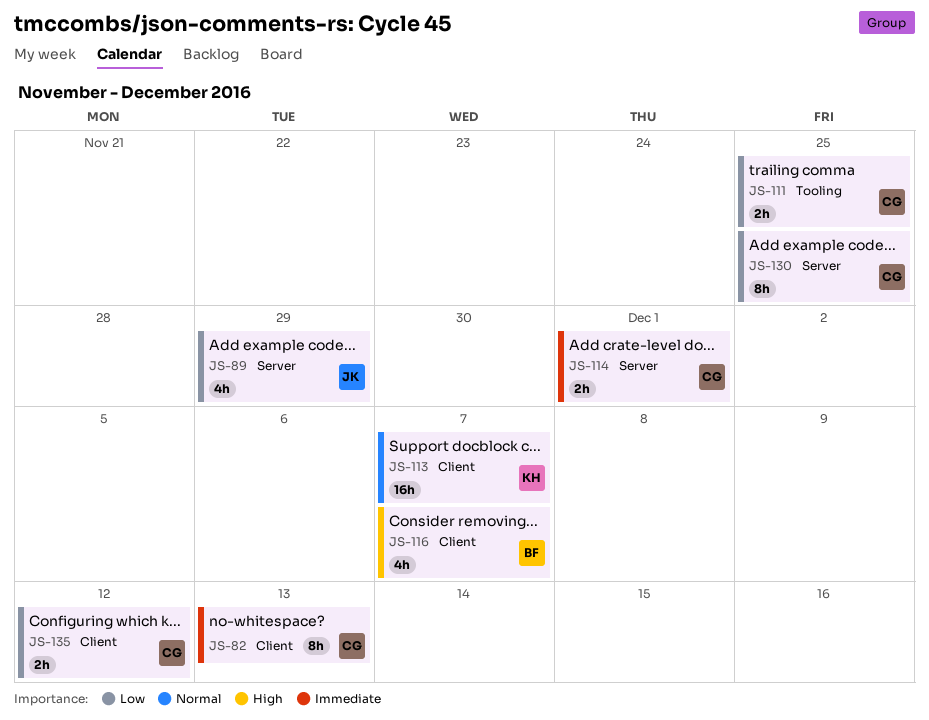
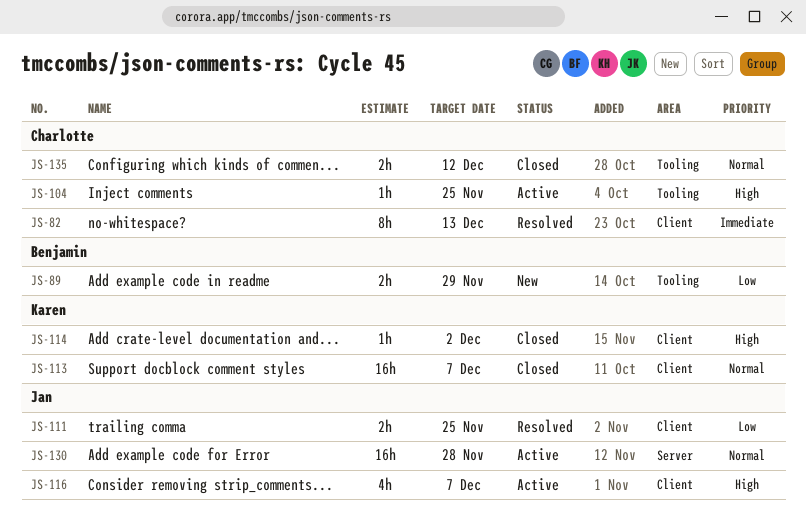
JS-89, owner: Jan -> Benjamin
JS-89, label: Server -> Tooling
JS-89, estimate: 4h -> 2h
JS-104: none -> present
JS-111, owner: Charlotte -> Jan
JS-111, label: Tooling -> Client
JS-114, owner: Charlotte -> Karen
JS-114, priority: Immediate -> High
JS-114, label: Server -> Client
JS-114, estimate: 2h -> 1h
JS-114, due: Dec 1 -> Dec 2
JS-116, owner: Benjamin -> Jan
JS-130, owner: Charlotte -> Jan
JS-130, priority: Low -> Normal
JS-130, estimate: 8h -> 16h
JS-130, due: Nov 25 -> Nov 28
JS-135, priority: Low -> Normal
JS-135, label: Client -> Tooling

